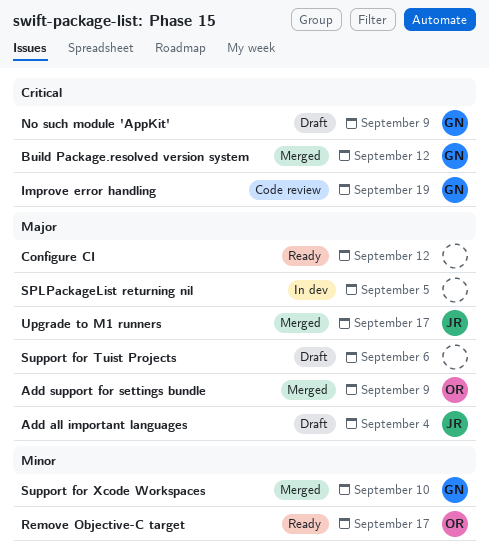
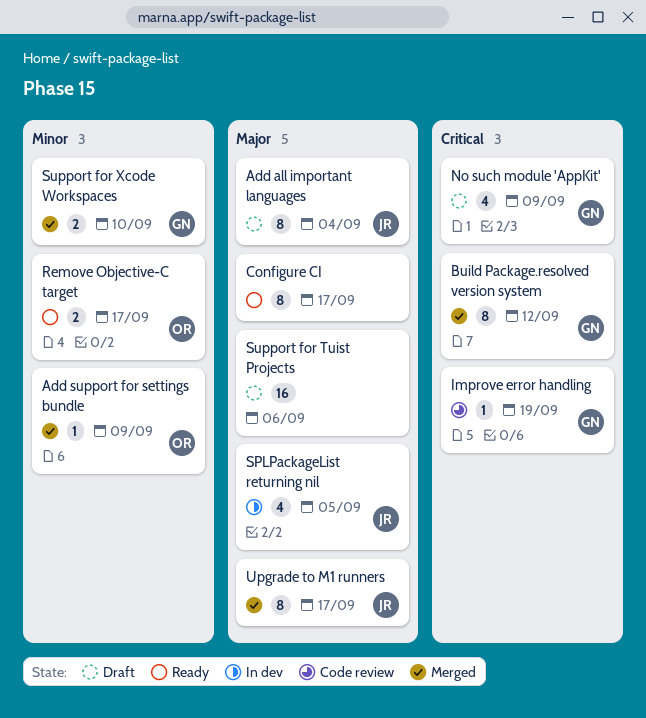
Add support for settings bundle, priority: Major -> Minor
Configure CI, due: Sep 12 -> Sep 17
SPLPackageList returning nil, owner: none -> JR

